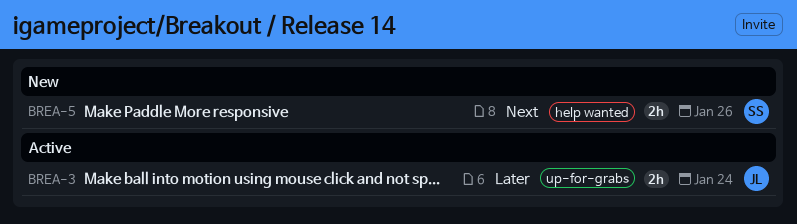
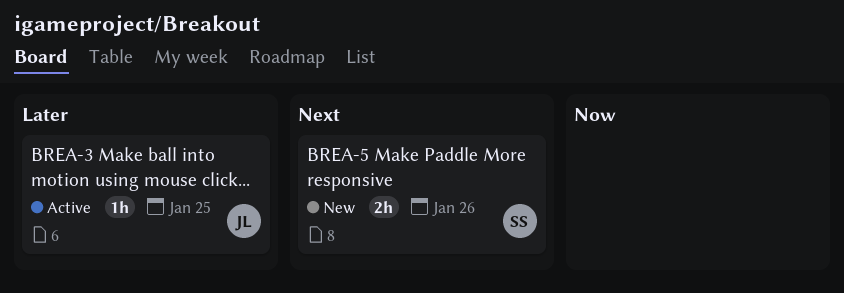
BREA-3, estimate: 2h -> 1h
BREA-3, due: Jan 24 -> Jan 25

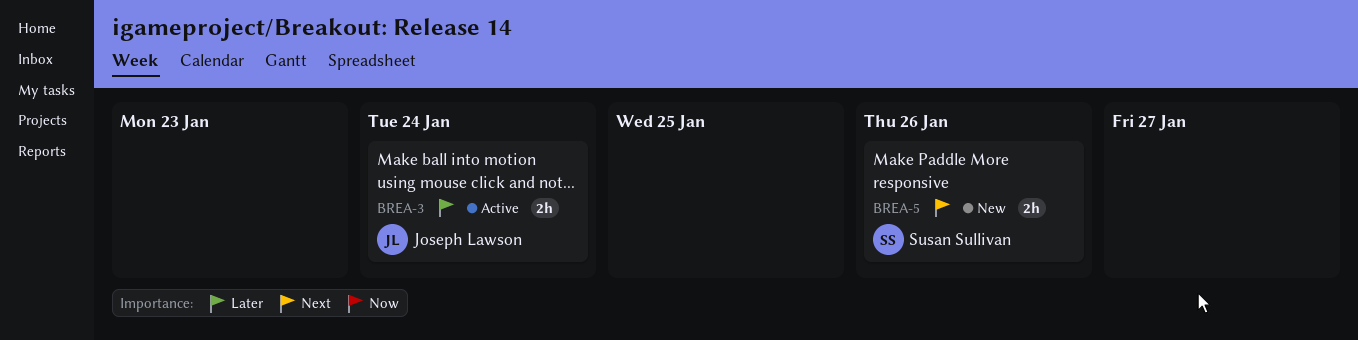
BREA-3, estimate: 1h -> 2h
BREA-3, due: Jan 25 -> Jan 24

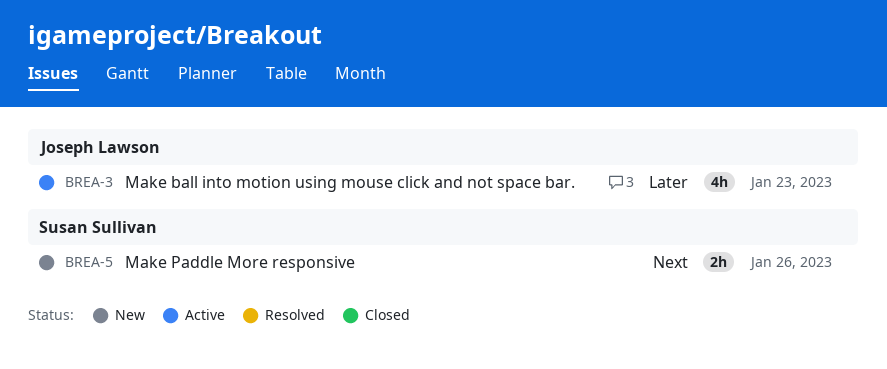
BREA-3, estimate: 2h -> 4h
BREA-3, due: Jan 24 -> Jan 23

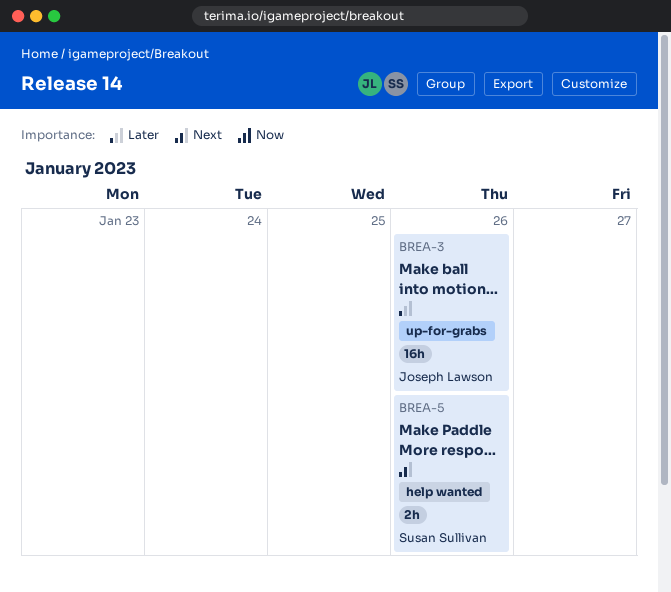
BREA-3, estimate: 4h -> 16h
BREA-3, due: Jan 23 -> Jan 26

